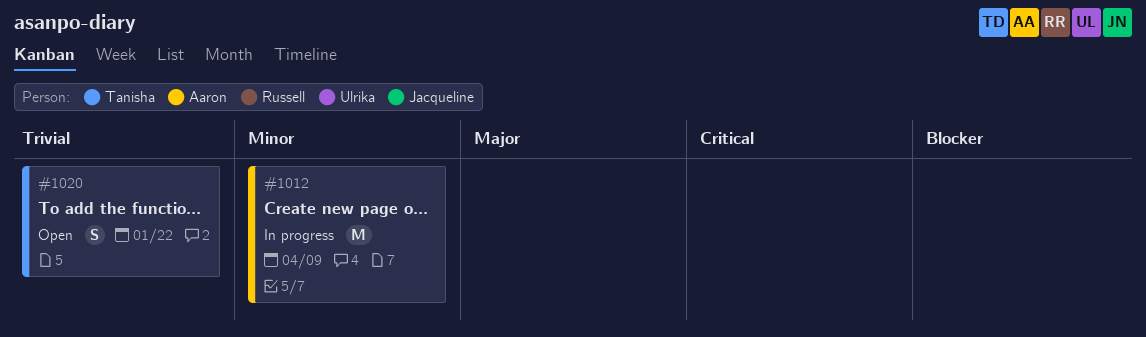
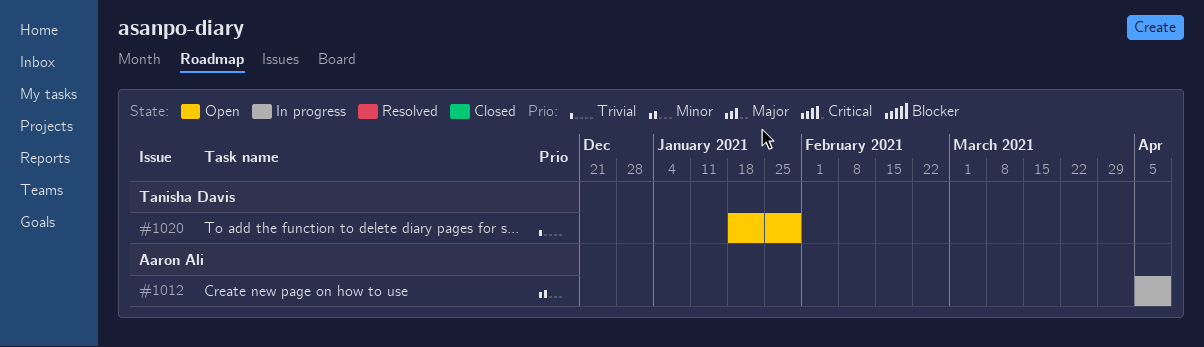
#1020, due: Jan 22 -> Jan 29

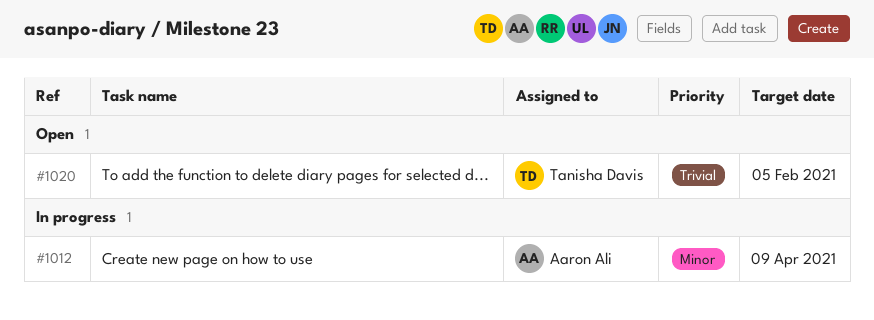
#1020, due: Jan 29 -> Feb 5

